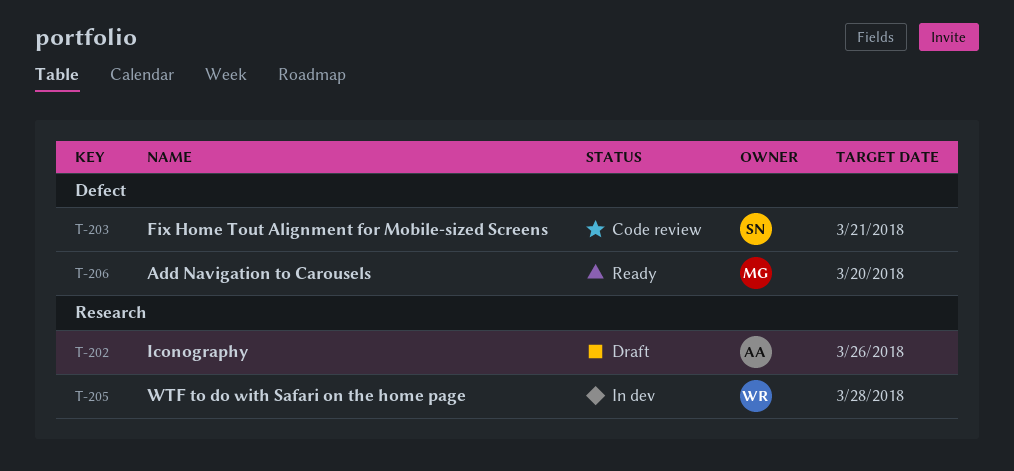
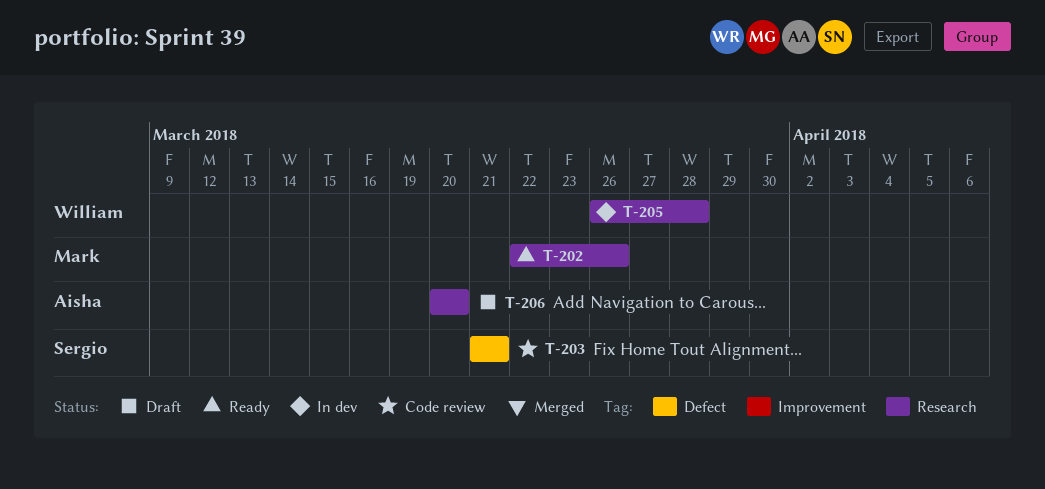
T-202, status: Draft -> Ready
T-202, owner: Aisha -> Mark
T-206, status: Ready -> Draft
T-206, owner: Mark -> Aisha
T-206, label: Defect -> Research

